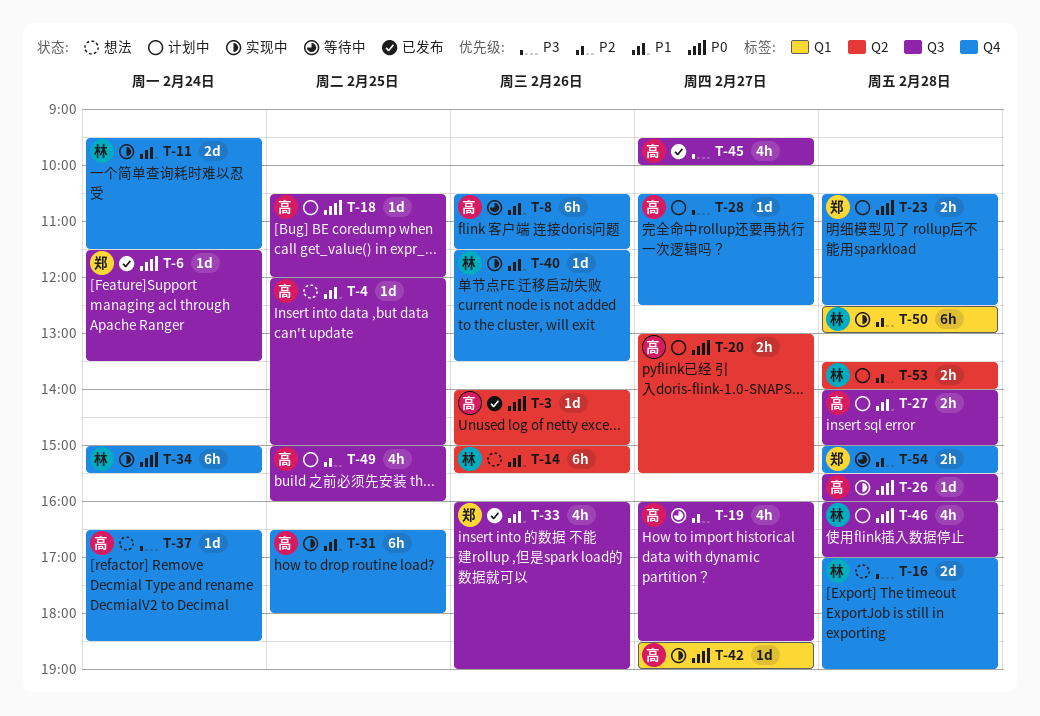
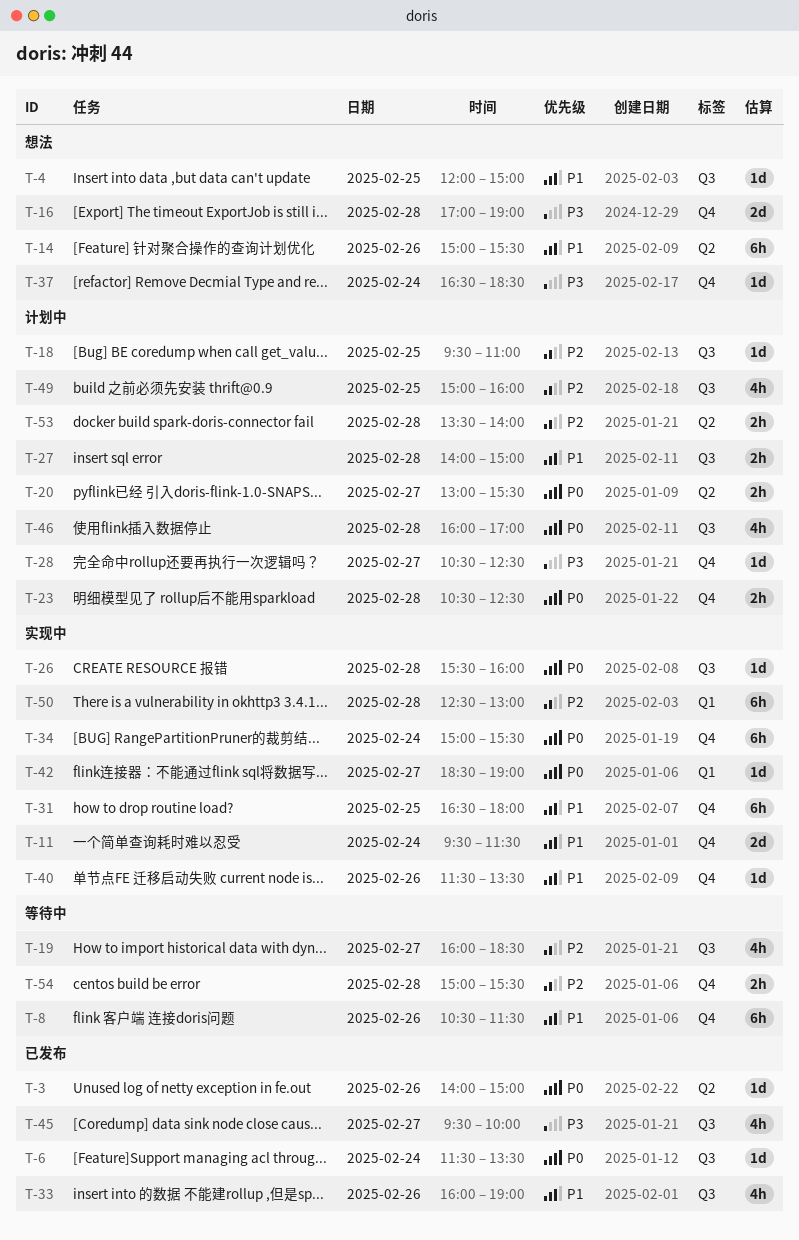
T-18, priority: P0 -> P2
T-18, begins: 10:30 -> 09:30
T-18, ends: 12:00 -> 11:00

